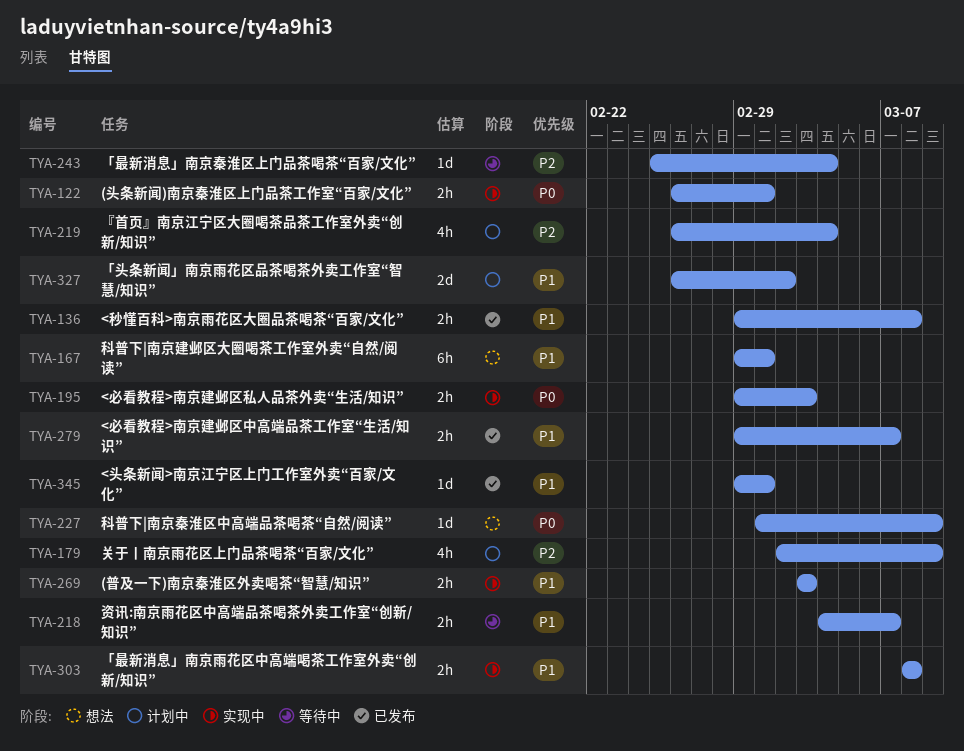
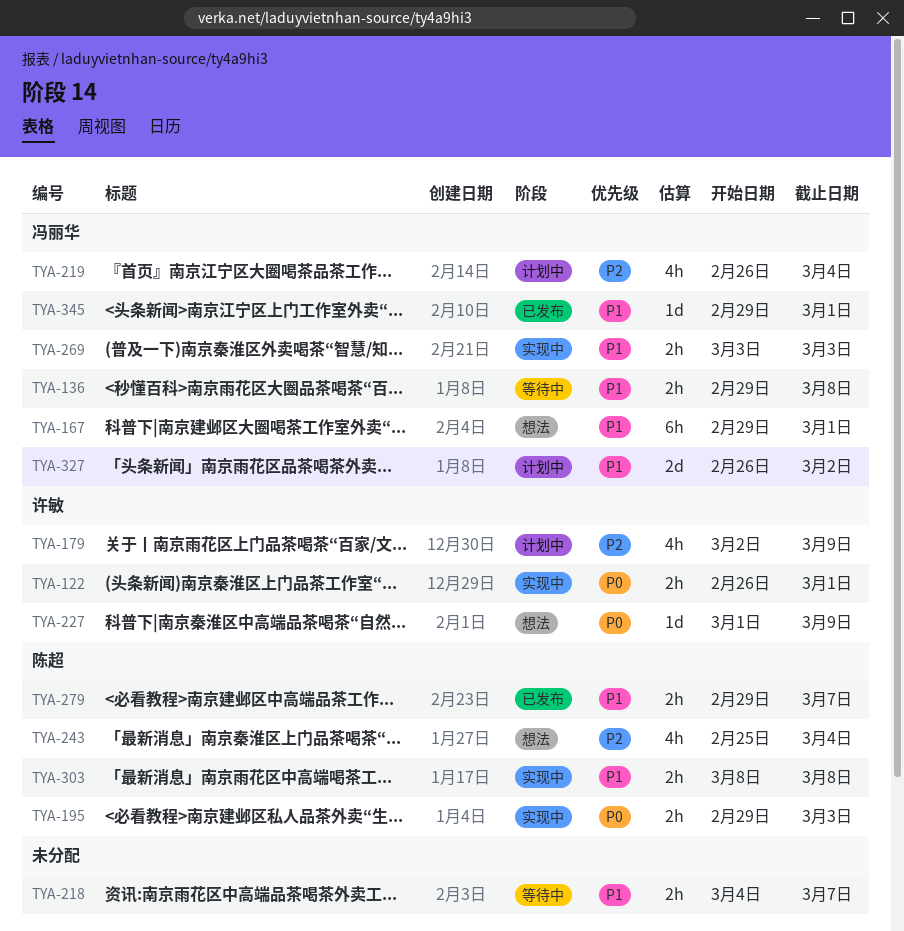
TYA-136, status: 已发布 -> 等待中
TYA-243, status: 等待中 -> 想法
TYA-243, estimate: 1d -> 4h

